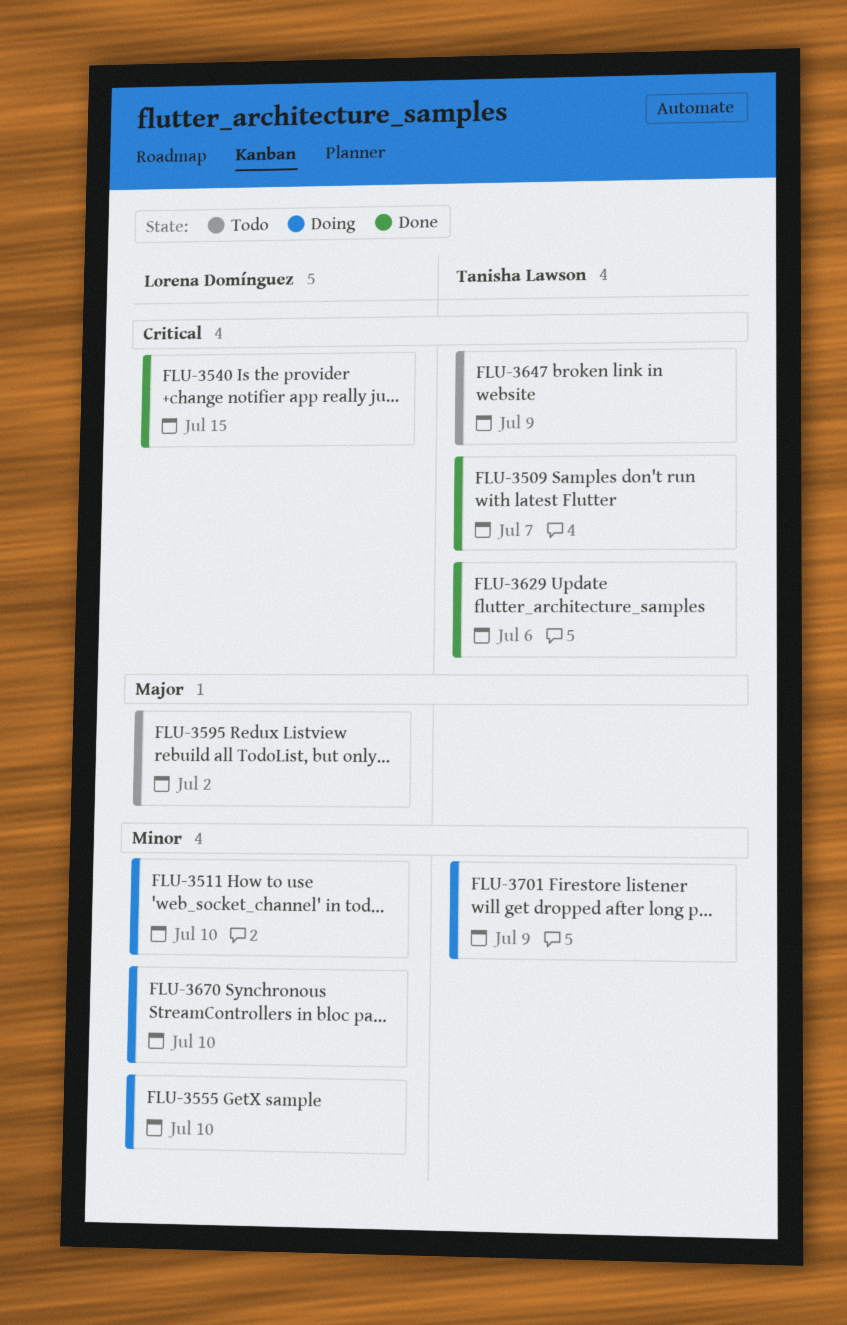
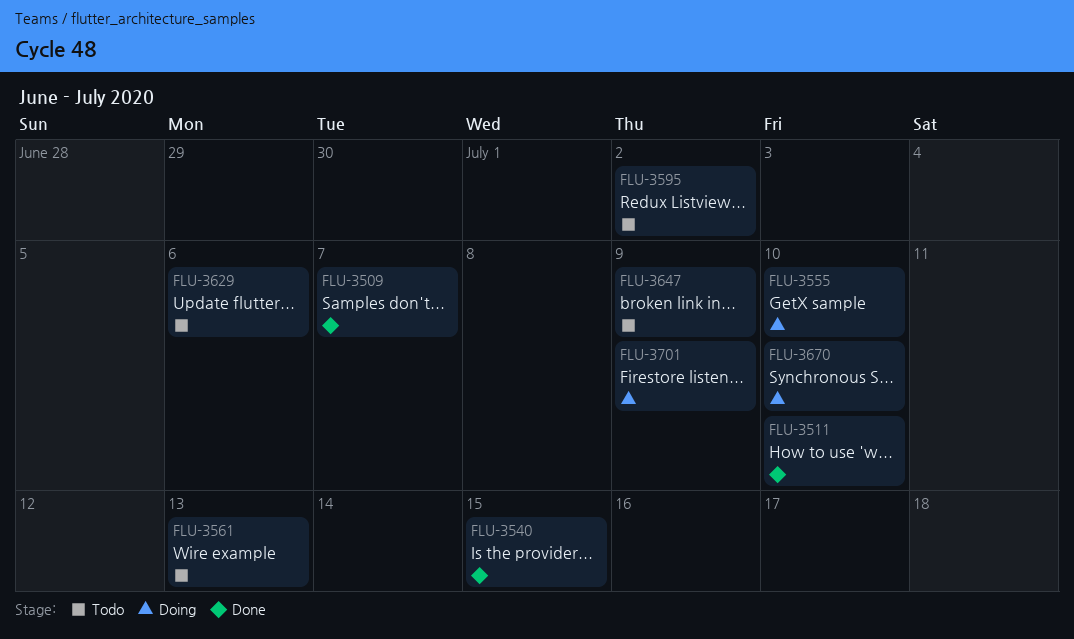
FLU-3511, status: Doing -> Done
FLU-3561: none -> present
FLU-3629, status: Done -> Todo

